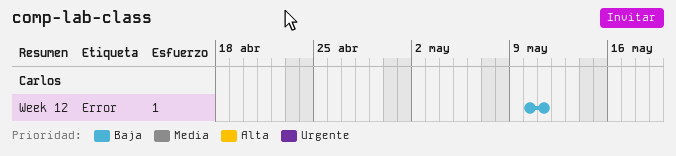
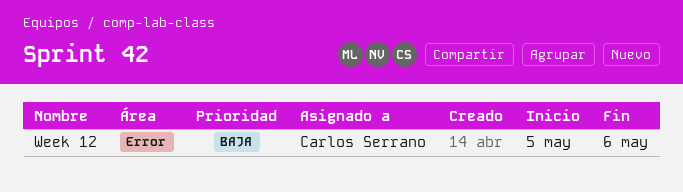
Week 12, start: May 10 -> May 5
Week 12, due: May 11 -> May 6

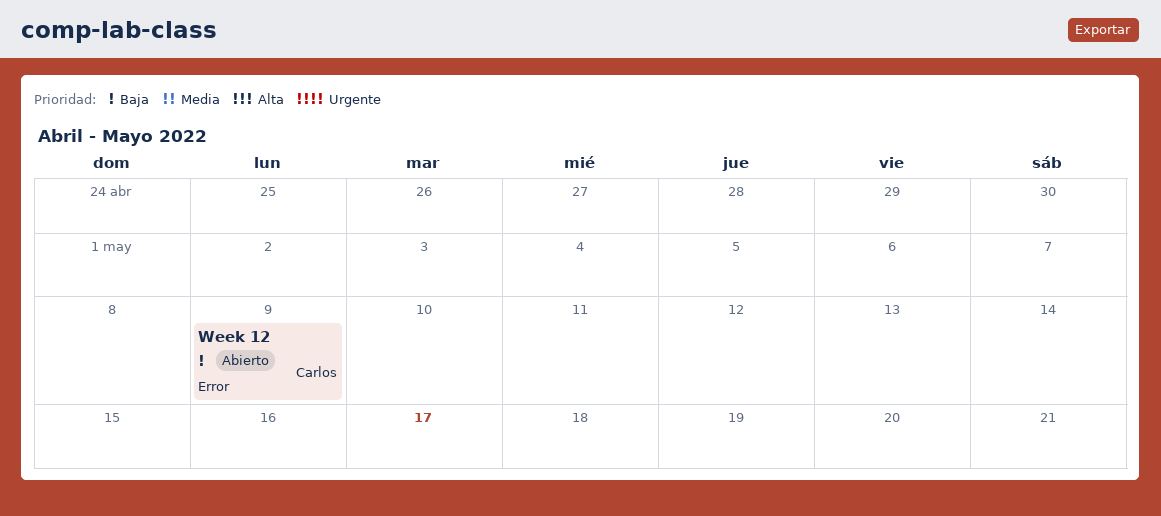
Week 12, due: May 6 -> May 9

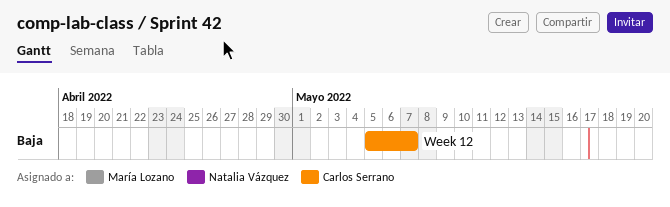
Week 12, due: May 9 -> May 7

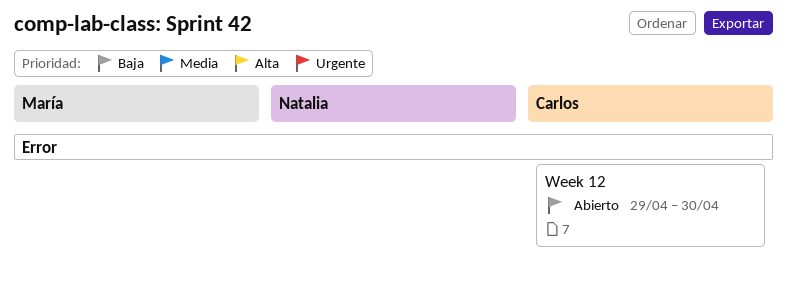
Week 12, start: May 5 -> Apr 29
Week 12, due: May 7 -> Apr 30

